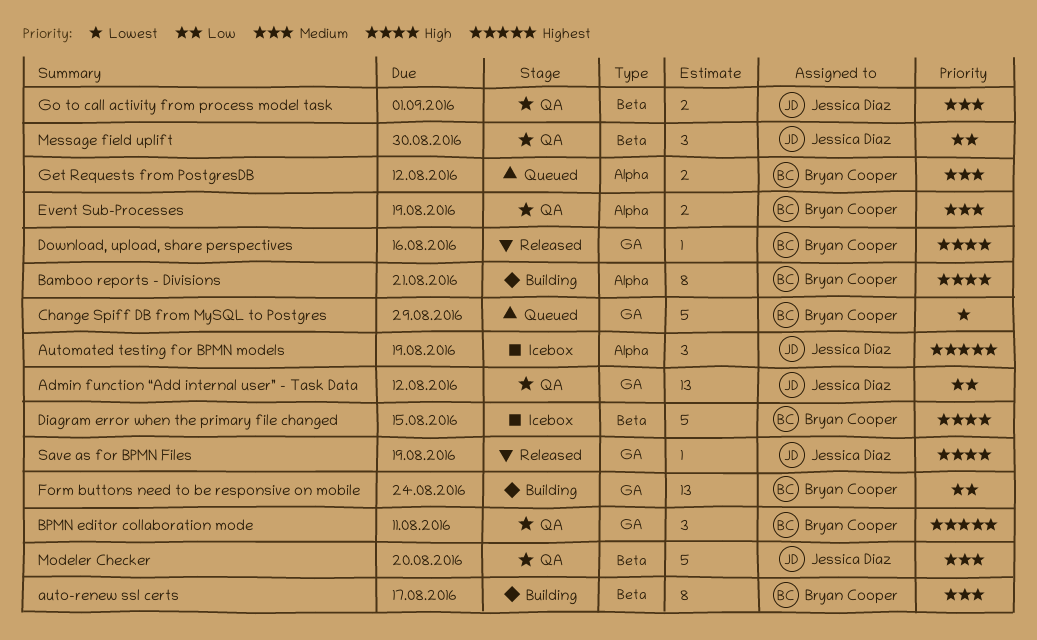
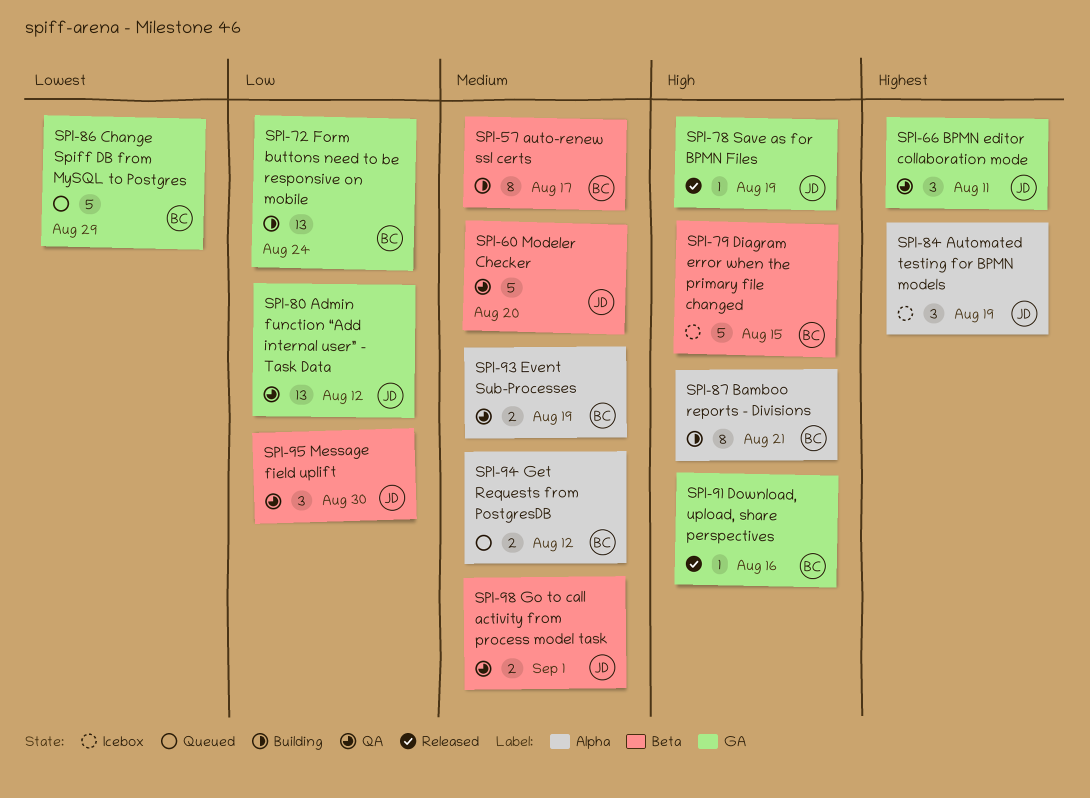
BPMN editor collaboration mode, owner: Bryan Cooper -> Jessica Diaz

